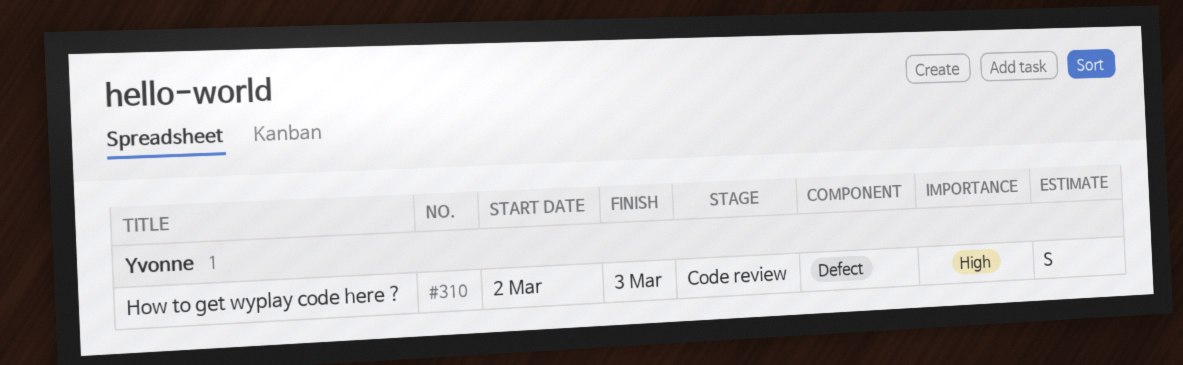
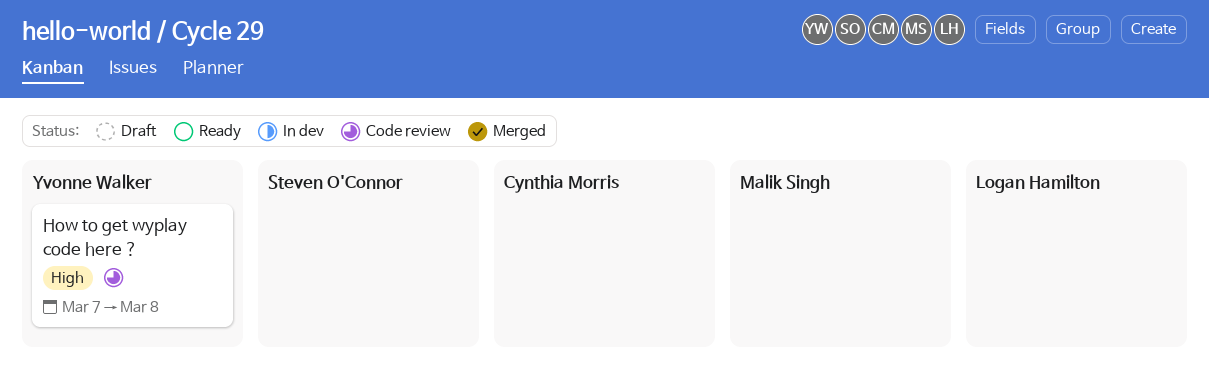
How to get wyplay code here ?, start: Mar 2 -> Mar 7
How to get wyplay code here ?, due: Mar 3 -> Mar 8

